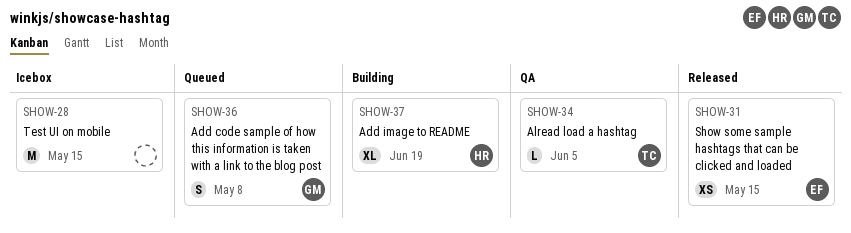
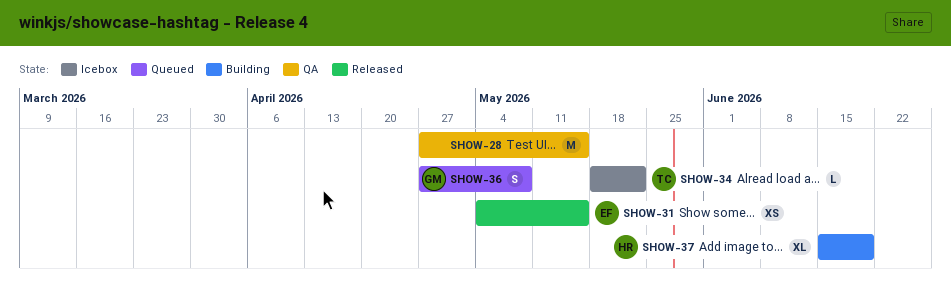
SHOW-28, status: Icebox -> QA
SHOW-34, status: QA -> Icebox
SHOW-34, due: Jun 5 -> May 22

